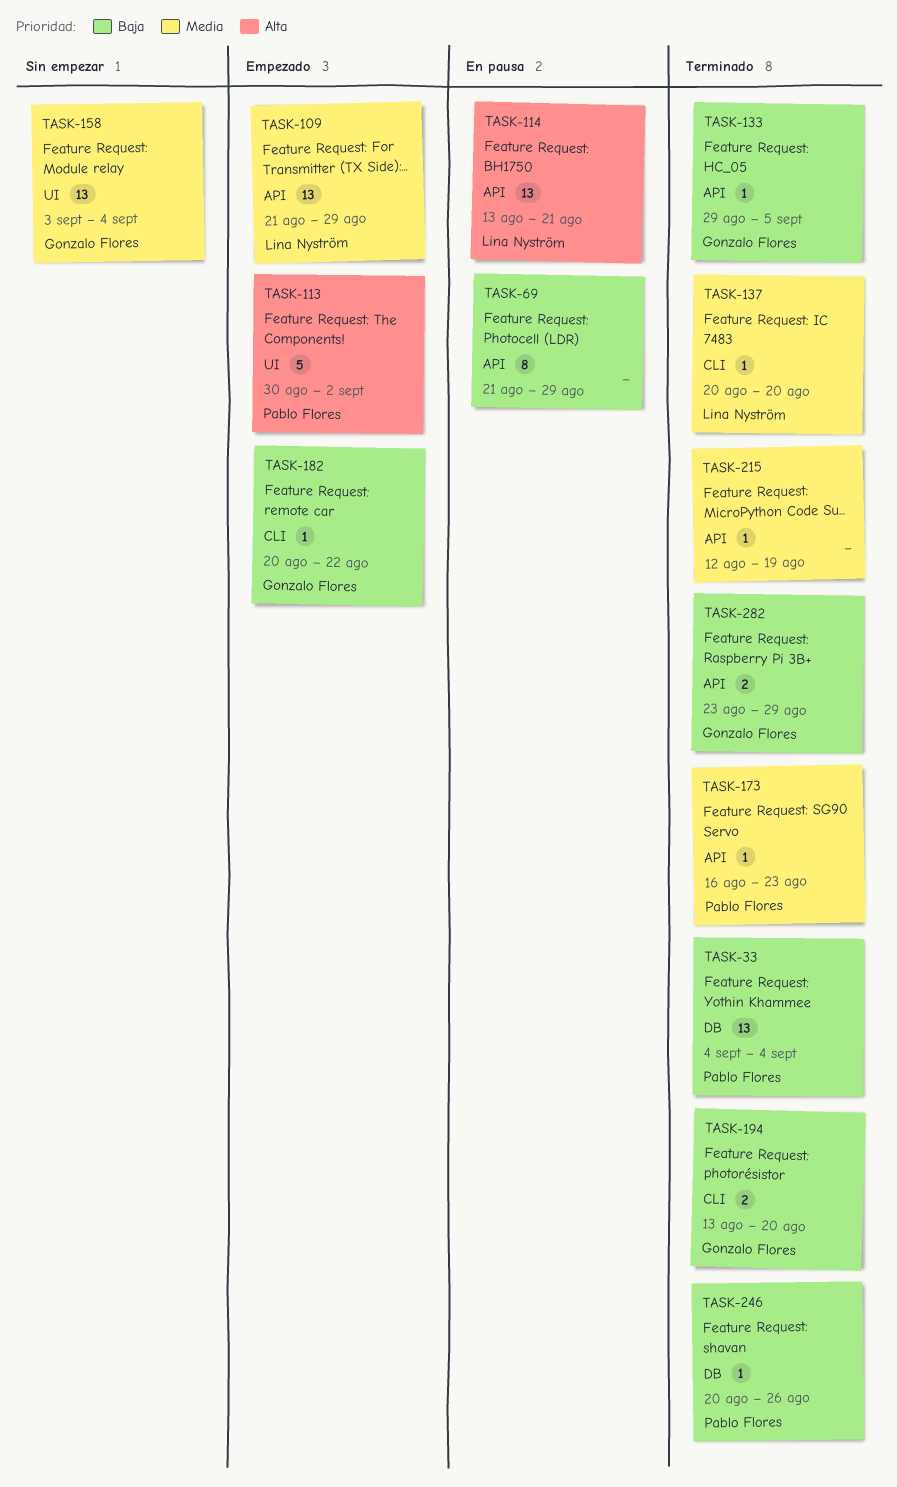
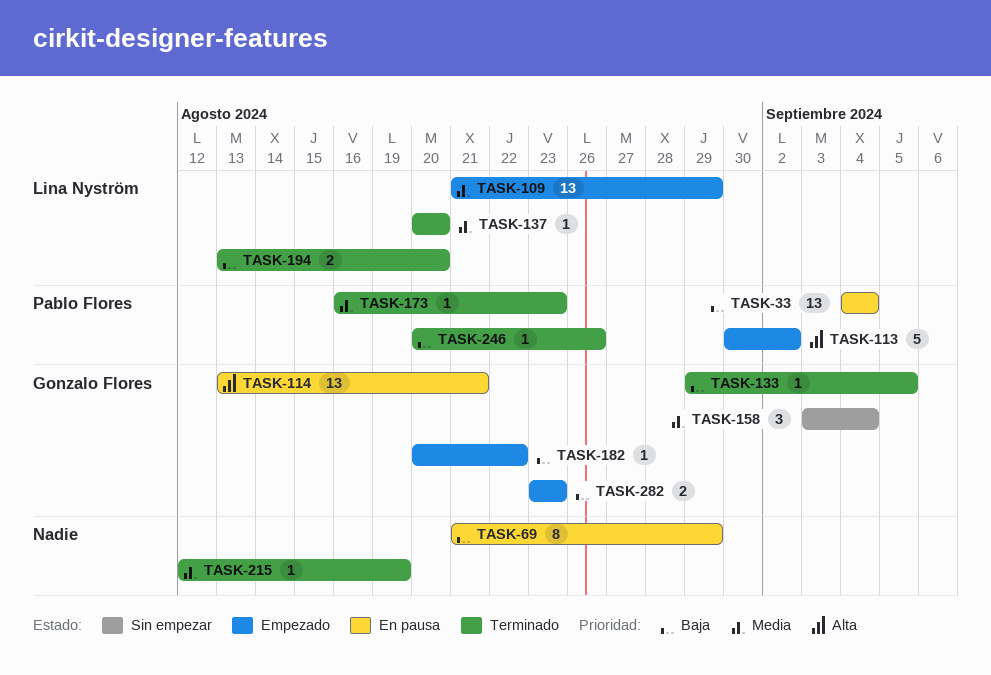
TASK-33, status: Terminado -> En pausa
TASK-114, owner: Lina Nyström -> Gonzalo Flores
TASK-158, estimate: 13 -> 3
TASK-194, owner: Gonzalo Flores -> Lina Nyström
TASK-282, status: Terminado -> Empezado
TASK-282, due: Aug 29 -> Aug 23

